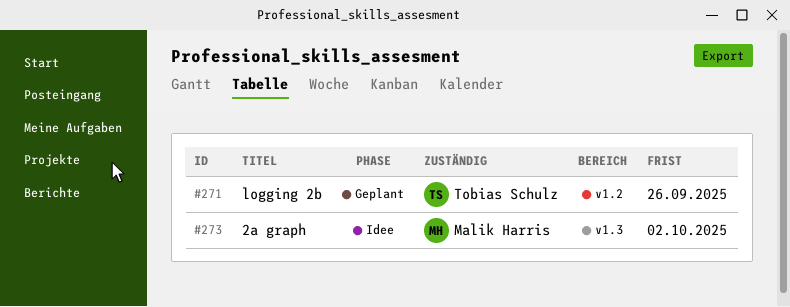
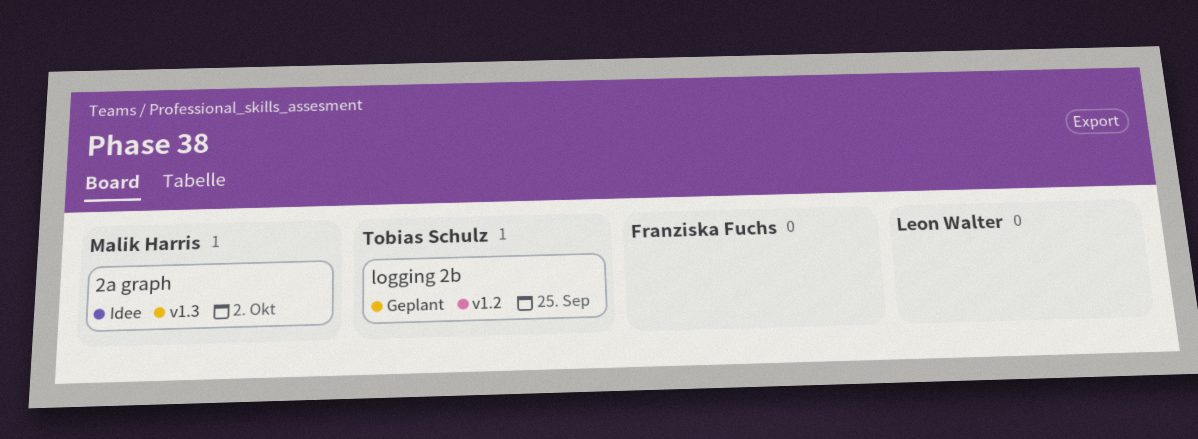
logging 2b, due: Sep 26 -> Sep 25

